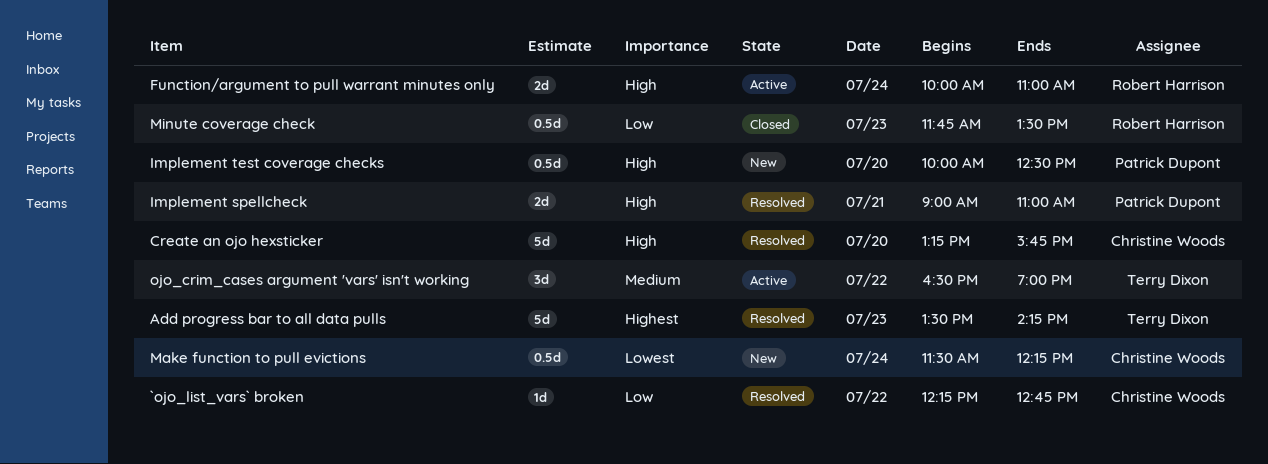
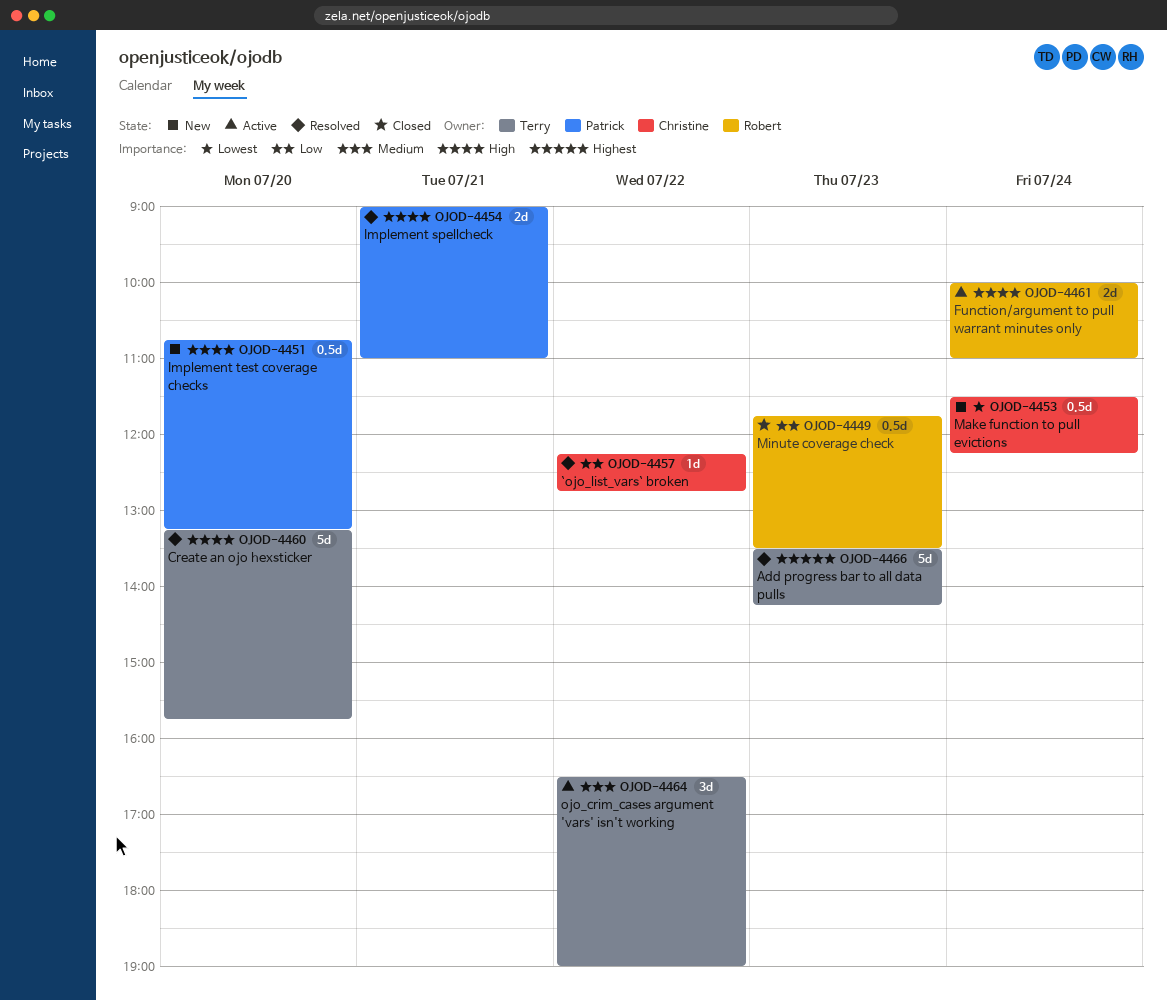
Create an ojo hexsticker, owner: Christine Woods -> Terry Dixon
Implement test coverage checks, begins: 10:00 -> 10:45
Implement test coverage checks, ends: 12:30 -> 13:15

